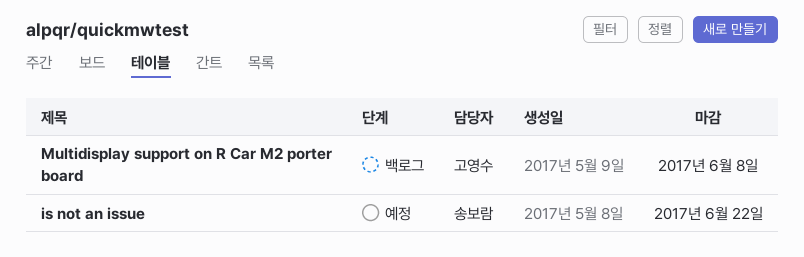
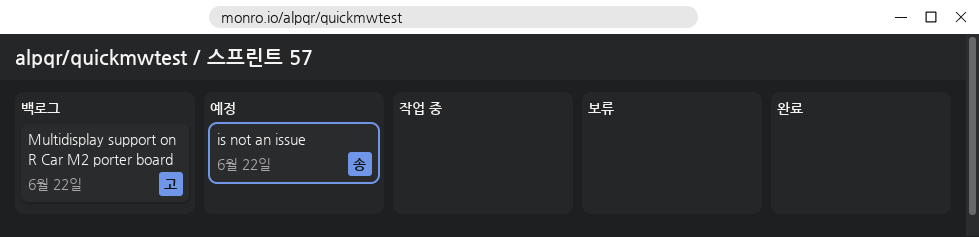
Multidisplay support on R Car M2 porter board, due: Jun 8 -> Jun 22

